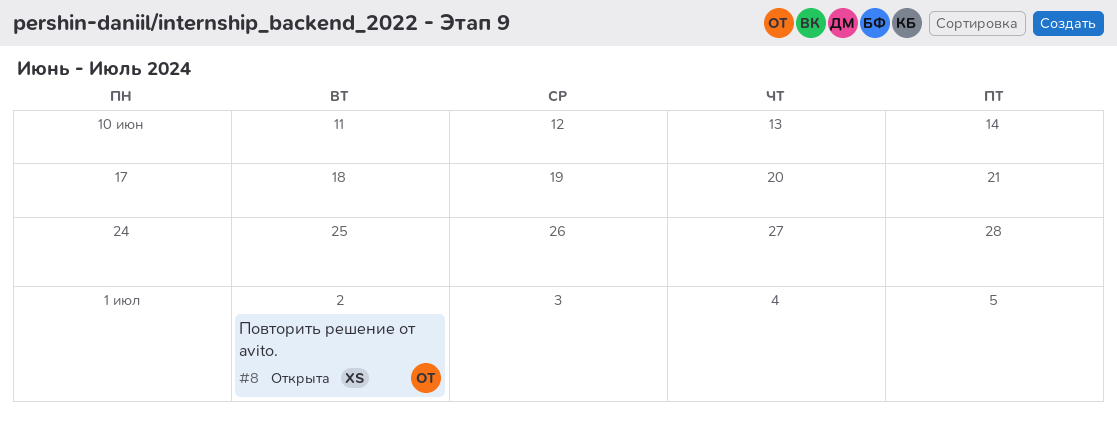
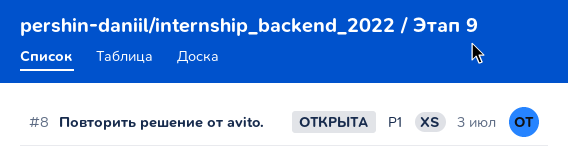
#8, due: Jul 2 -> Jul 3

